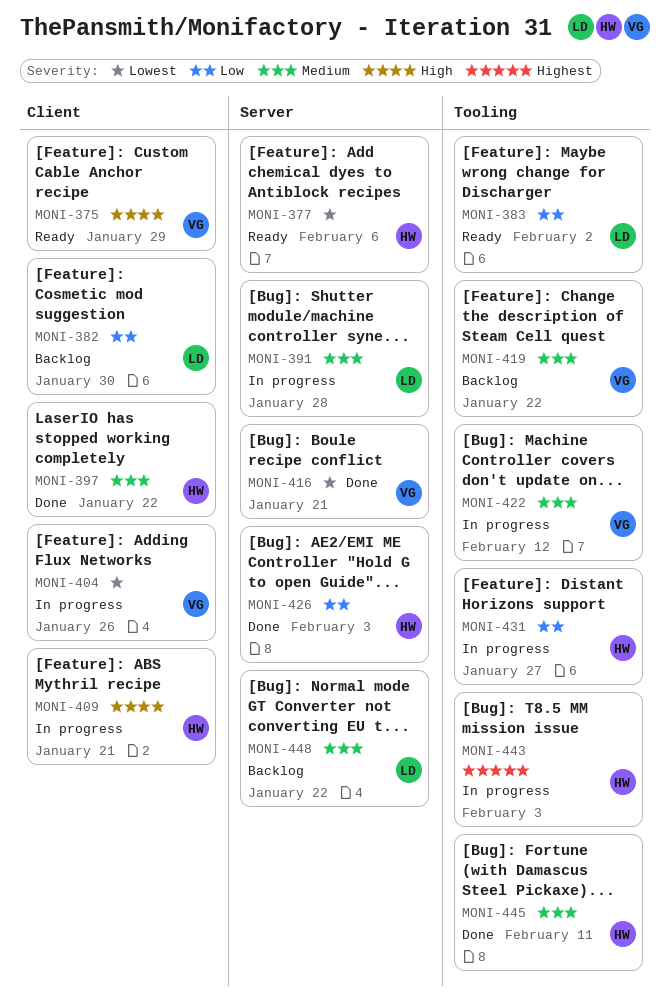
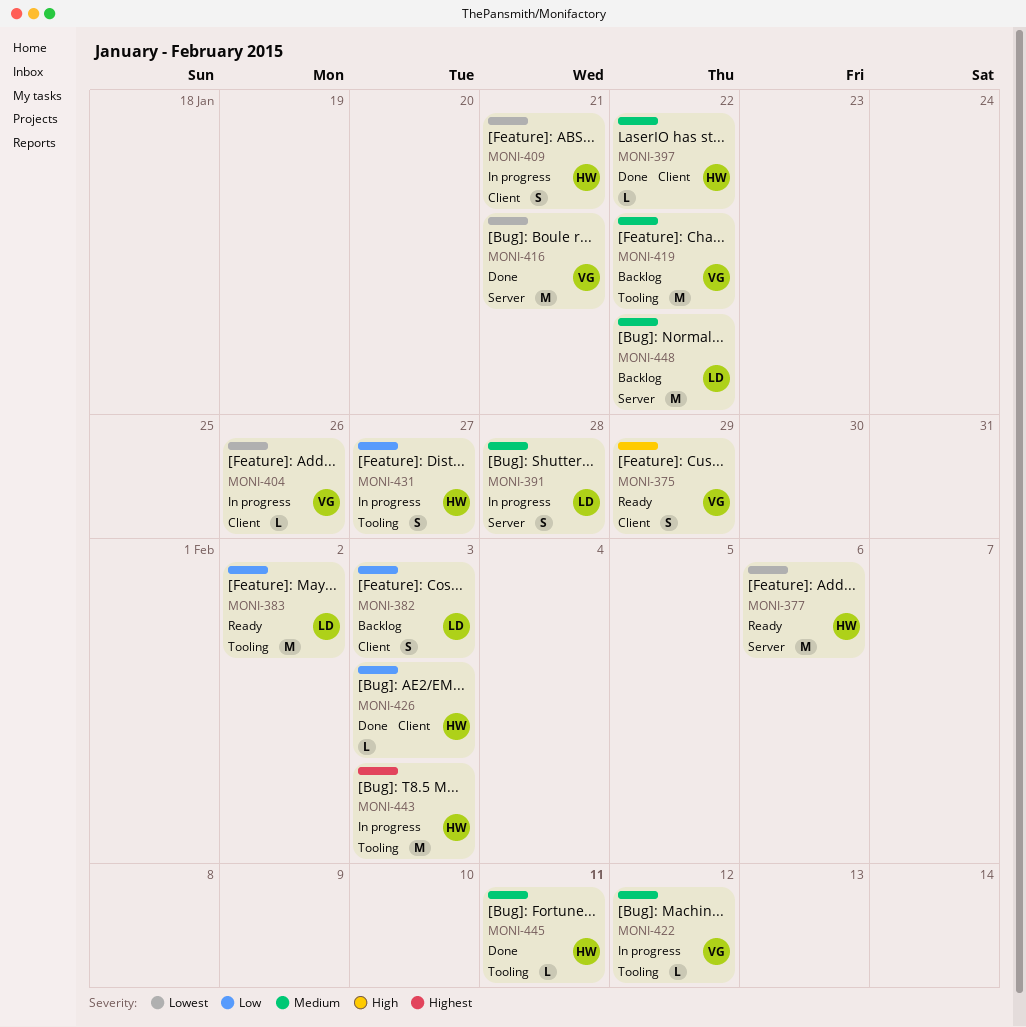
MONI-382, due: Jan 30 -> Feb 3
MONI-409, priority: High -> Lowest
MONI-426, label: Server -> Client

